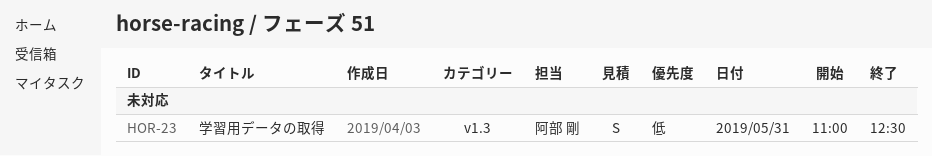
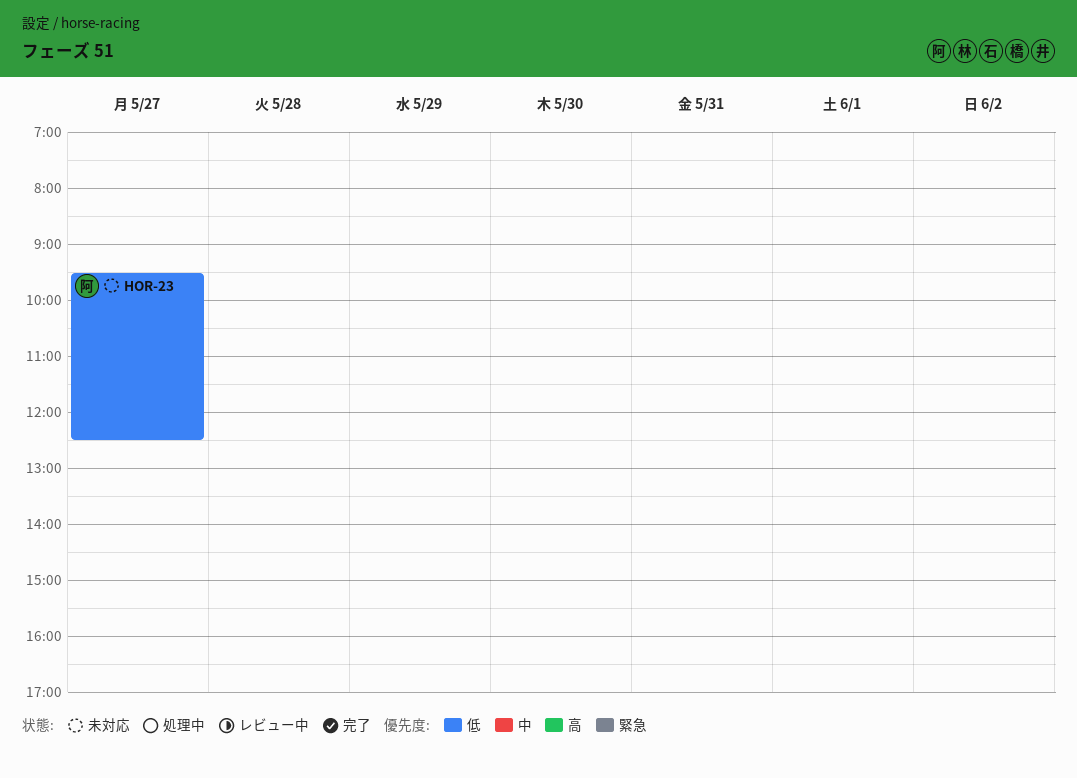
HOR-23, day: May 31 -> May 27
HOR-23, begins: 11:00 -> 09:30

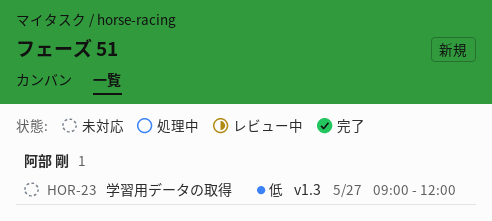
HOR-23, begins: 09:30 -> 09:00
HOR-23, ends: 12:30 -> 12:00

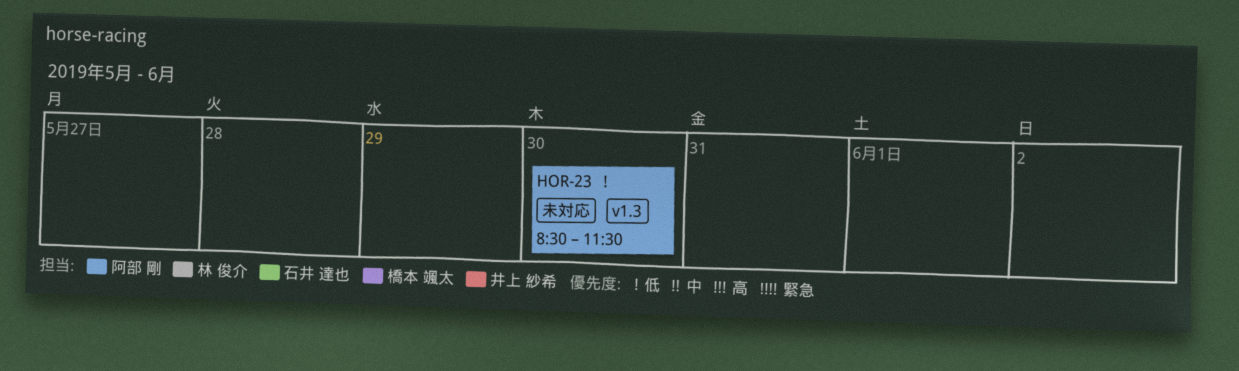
HOR-23, day: May 27 -> May 30
HOR-23, begins: 09:00 -> 08:30
HOR-23, ends: 12:00 -> 11:30

